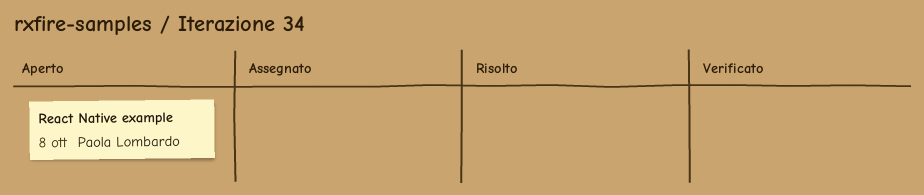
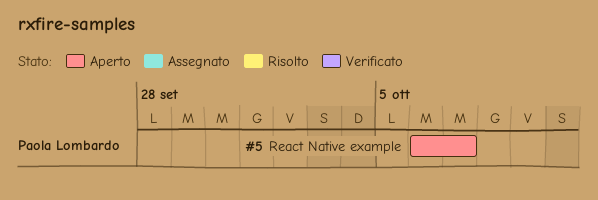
React Native example, due: Oct 8 -> Oct 7

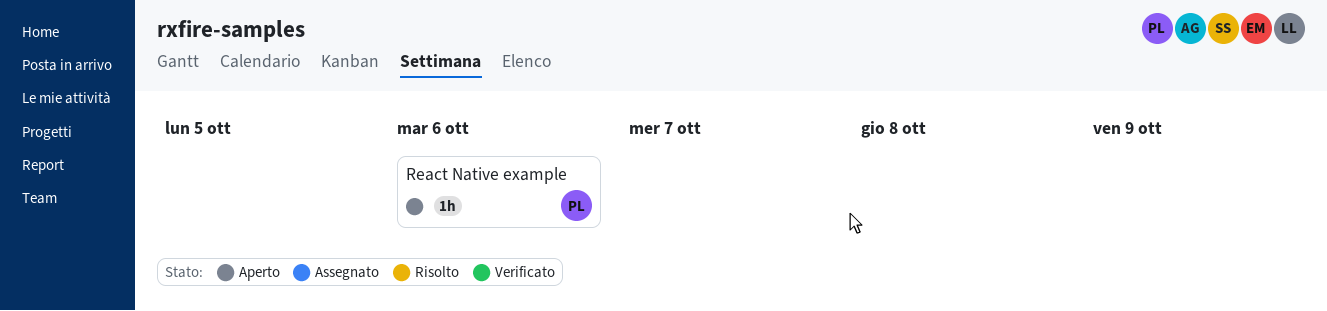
React Native example, due: Oct 7 -> Oct 6

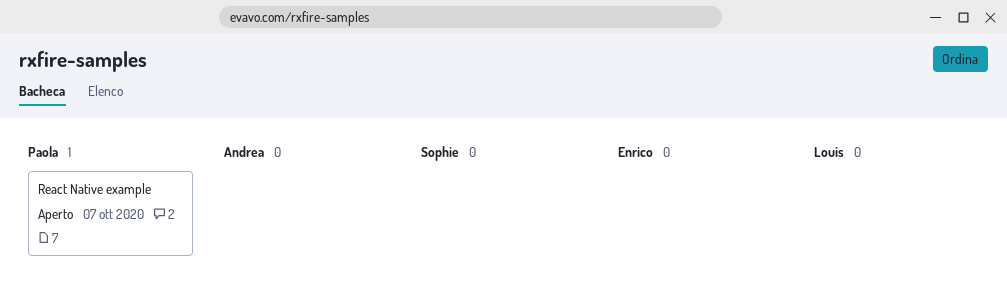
React Native example, due: Oct 6 -> Oct 7

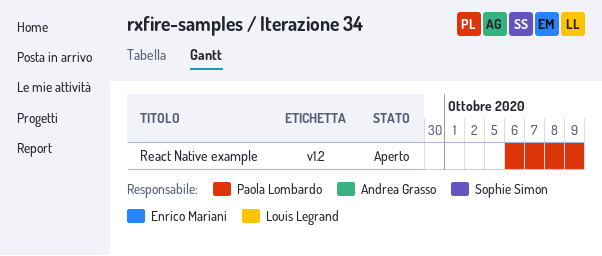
React Native example, due: Oct 7 -> Oct 9

